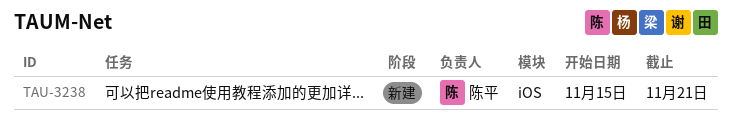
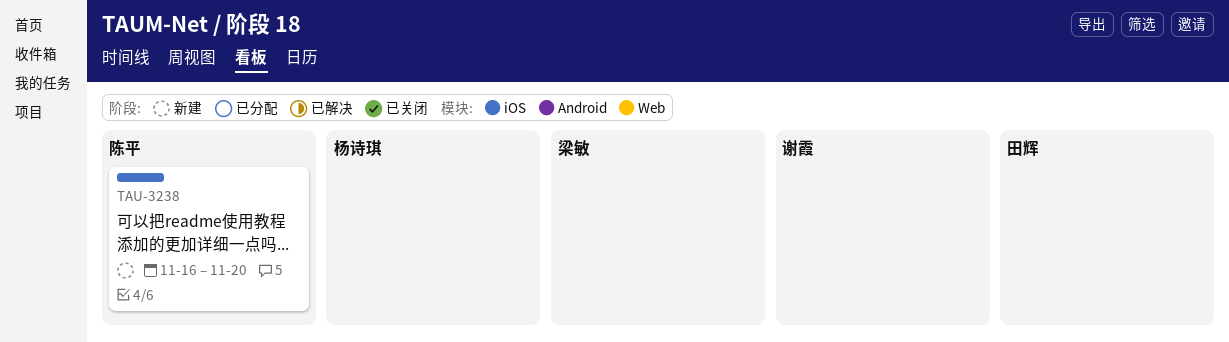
TAU-3238, start: Nov 15 -> Nov 16
TAU-3238, due: Nov 21 -> Nov 20

